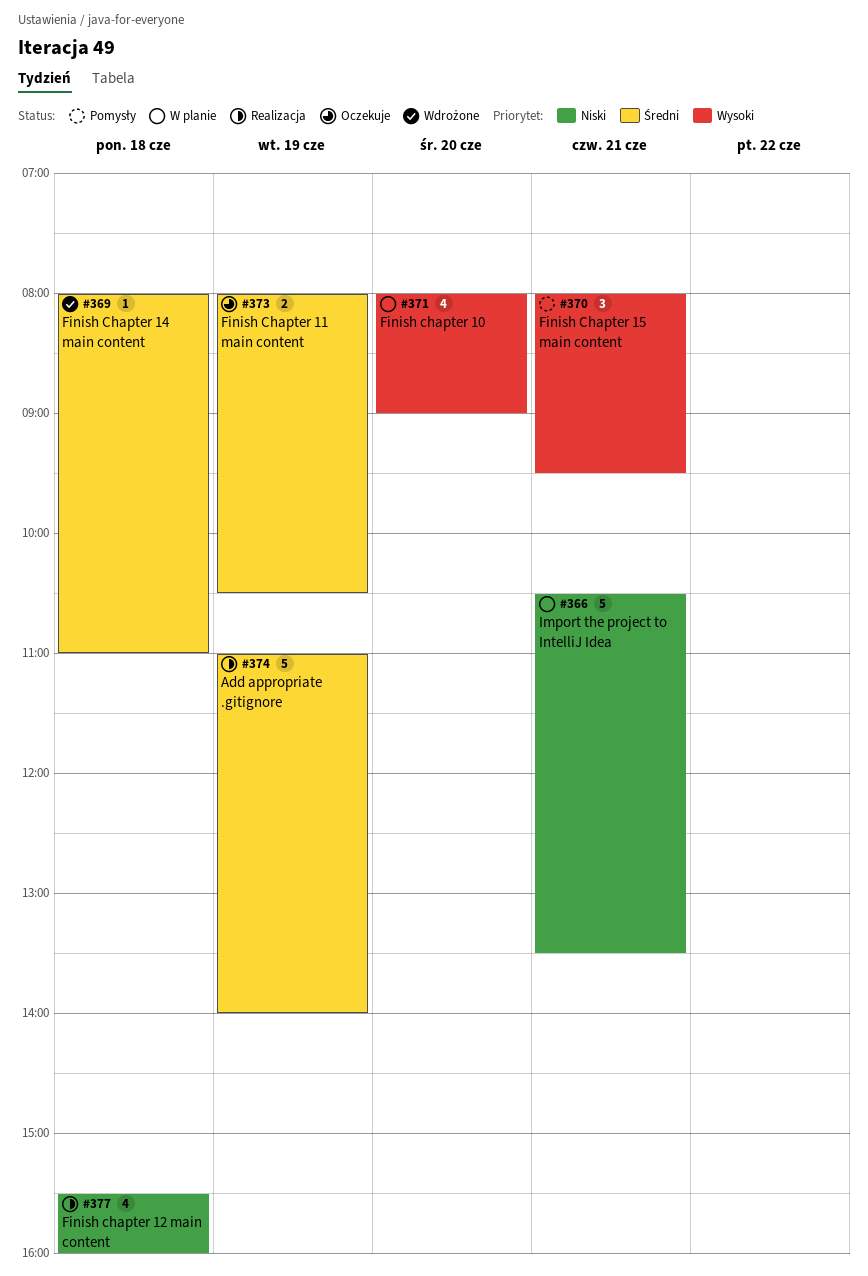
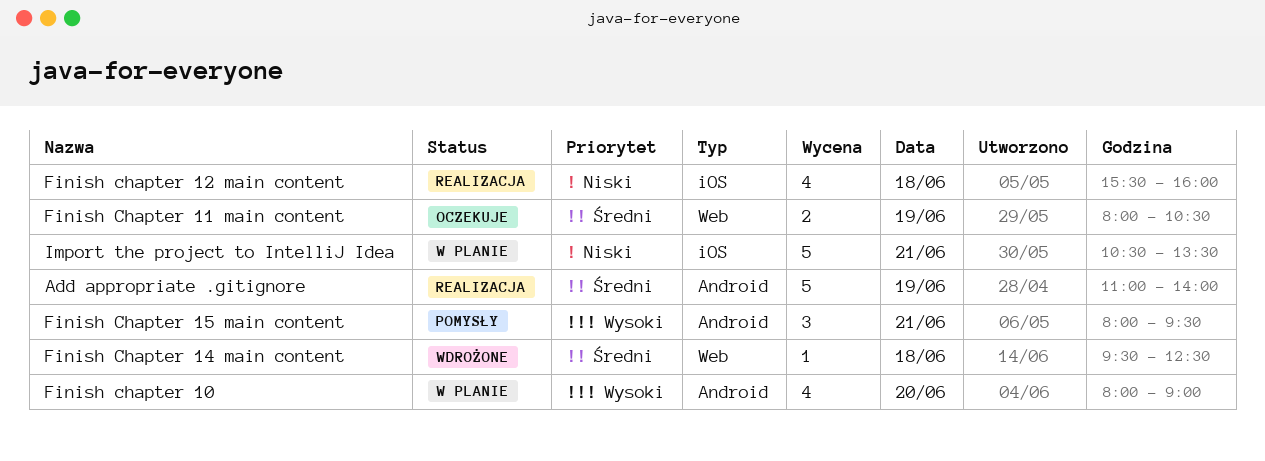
Finish Chapter 14 main content, begins: 08:00 -> 09:30
Finish Chapter 14 main content, ends: 11:00 -> 12:30

